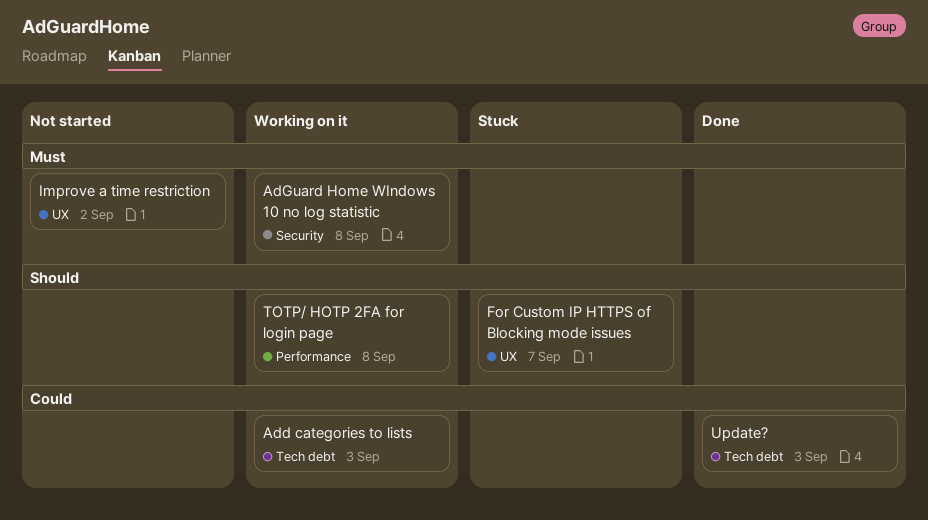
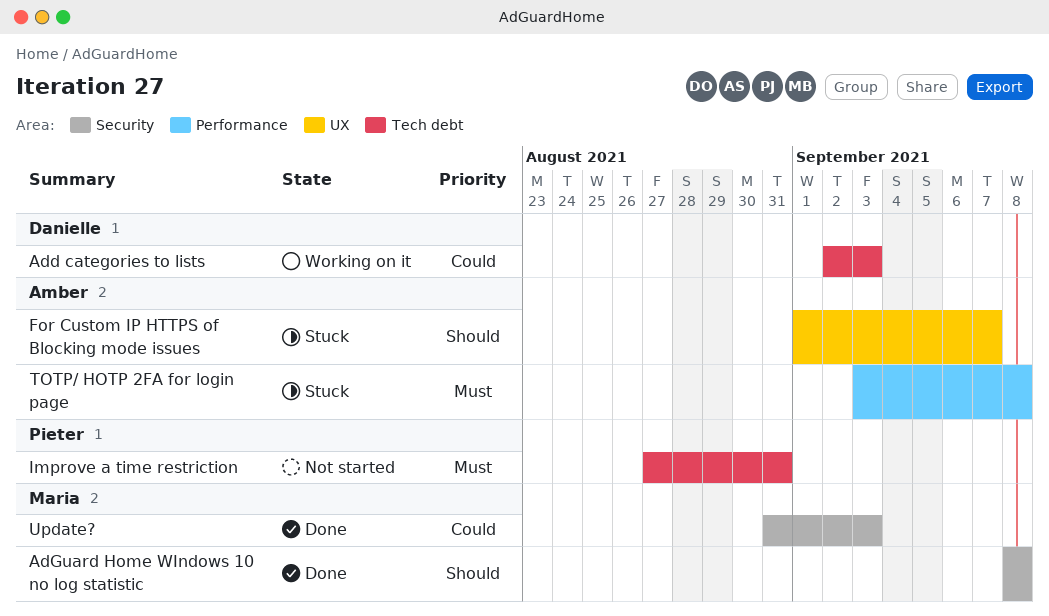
AdGuard Home WIndows 10 no log statistic, status: Working on it -> Done
AdGuard Home WIndows 10 no log statistic, priority: Must -> Should
Improve a time restriction, label: UX -> Tech debt
Improve a time restriction, due: Sep 2 -> Aug 31
TOTP/ HOTP 2FA for login page, status: Working on it -> Stuck
TOTP/ HOTP 2FA for login page, priority: Should -> Must
Update?, label: Tech debt -> Security

